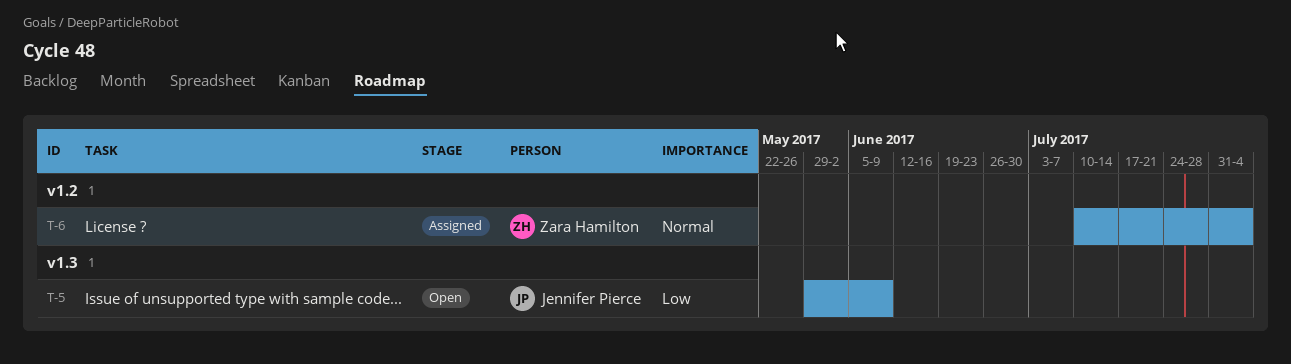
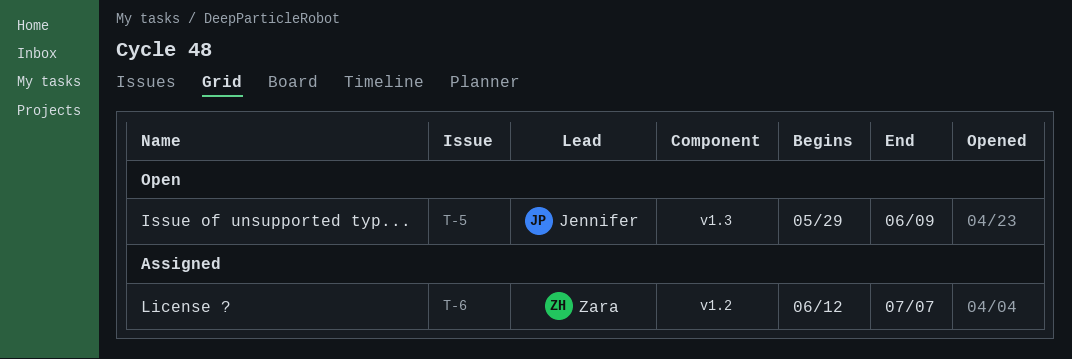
T-6, start: Jul 10 -> Jun 12
T-6, due: Aug 4 -> Jul 7

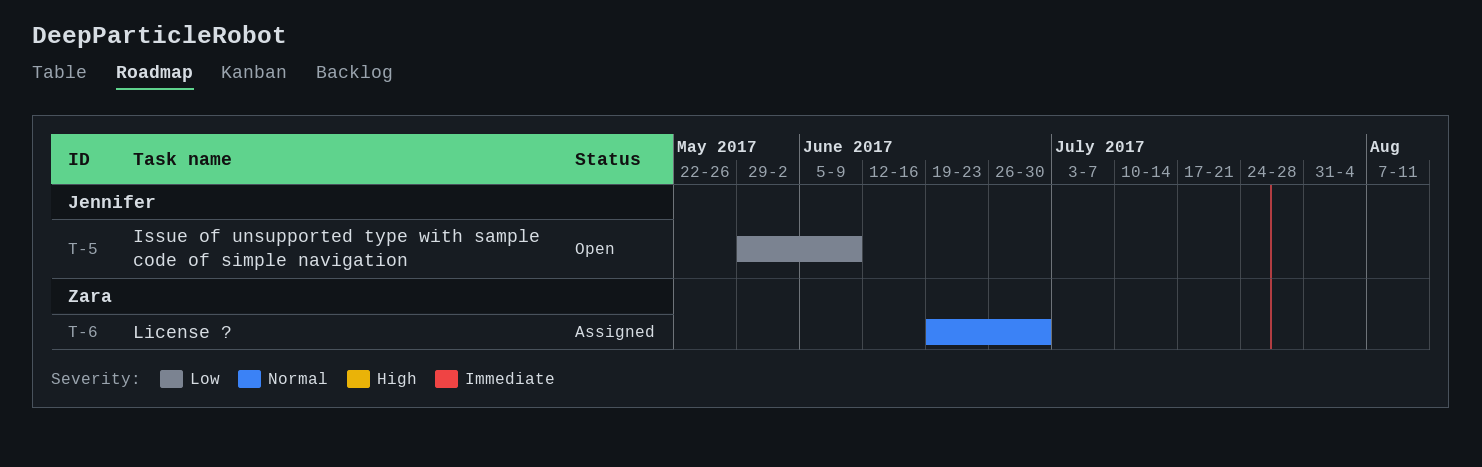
T-6, start: Jun 12 -> Jun 19
T-6, due: Jul 7 -> Jun 30

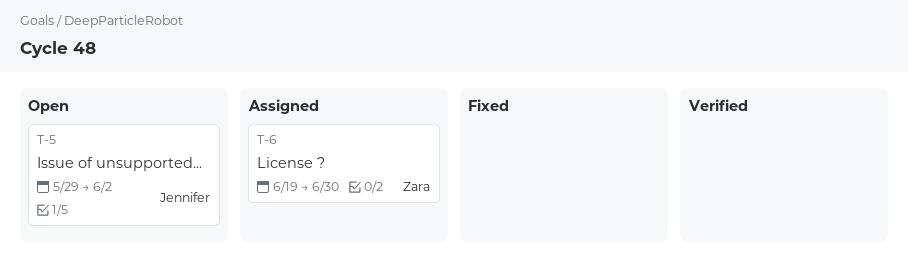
T-5, due: Jun 9 -> Jun 2

